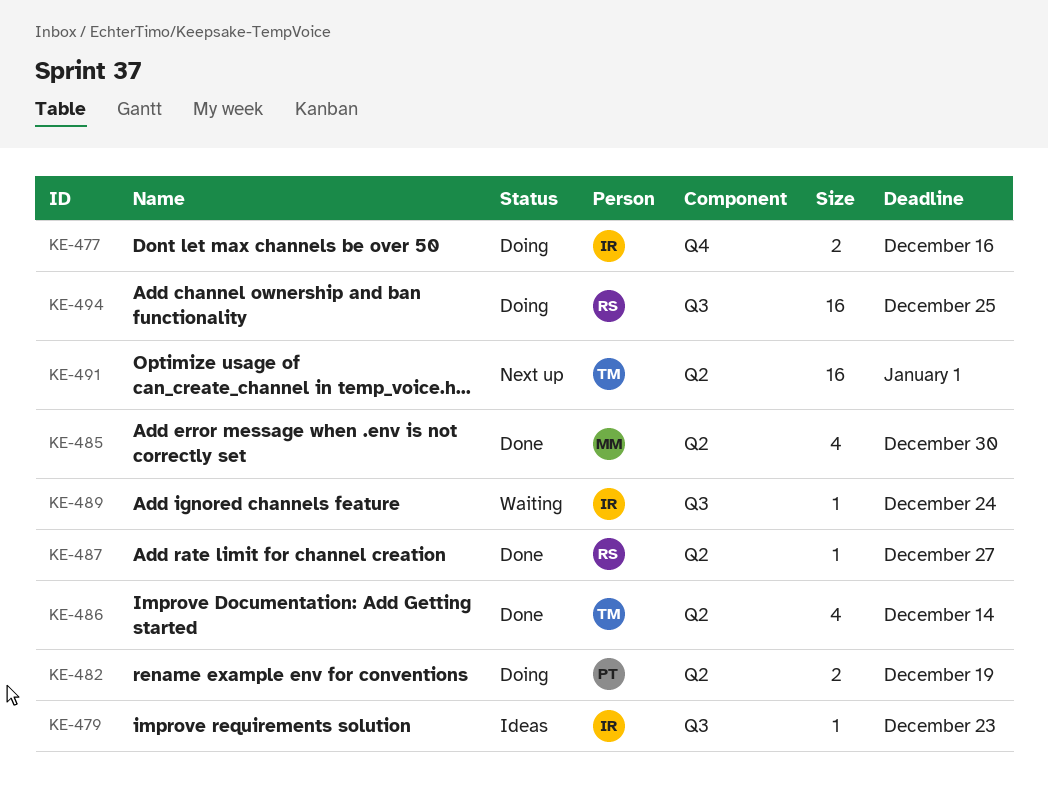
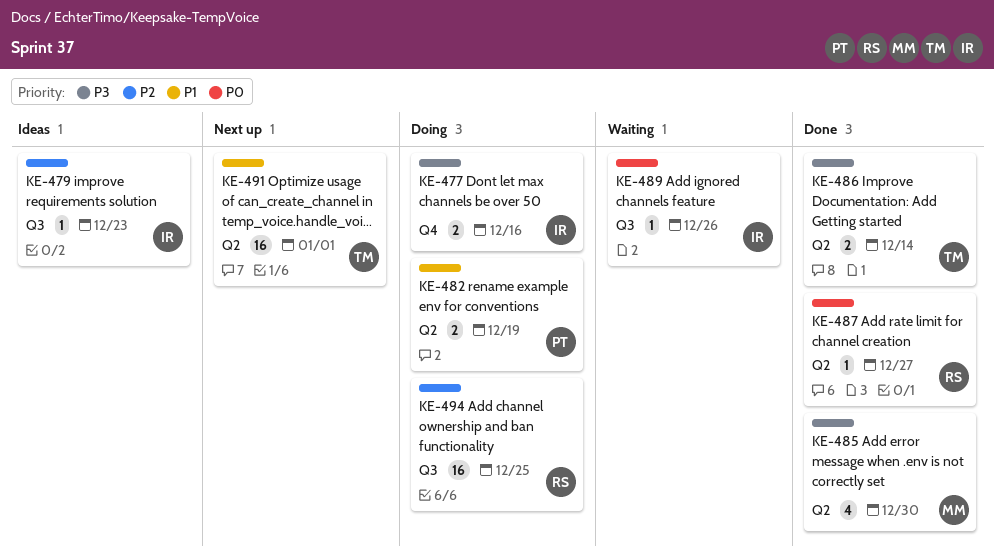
KE-486, estimate: 4 -> 2
KE-489, due: Dec 24 -> Dec 26

